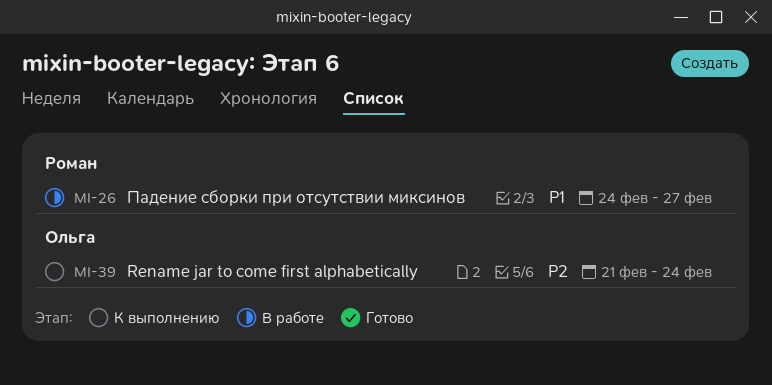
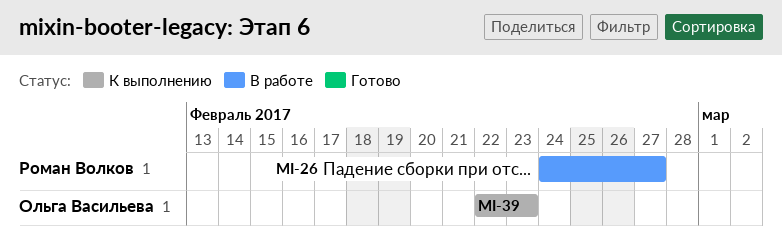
MI-39, start: Feb 21 -> Feb 22
MI-39, due: Feb 24 -> Feb 23

